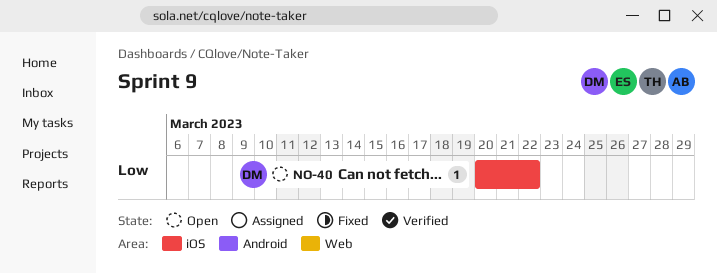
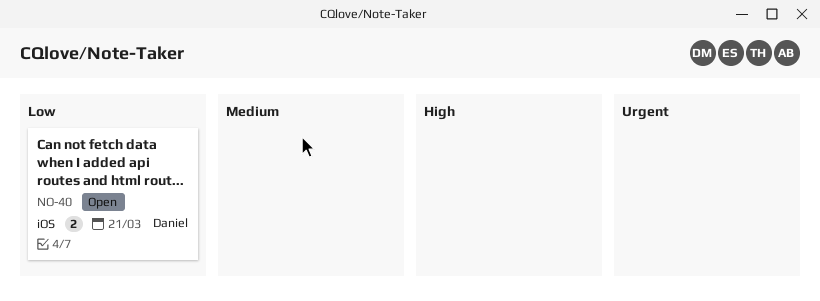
NO-40, estimate: 1 -> 2
NO-40, due: Mar 22 -> Mar 21

